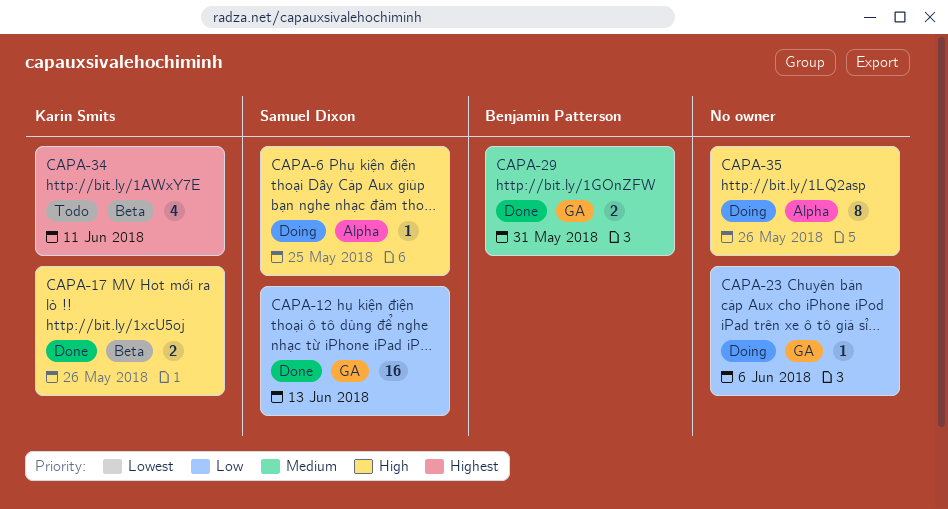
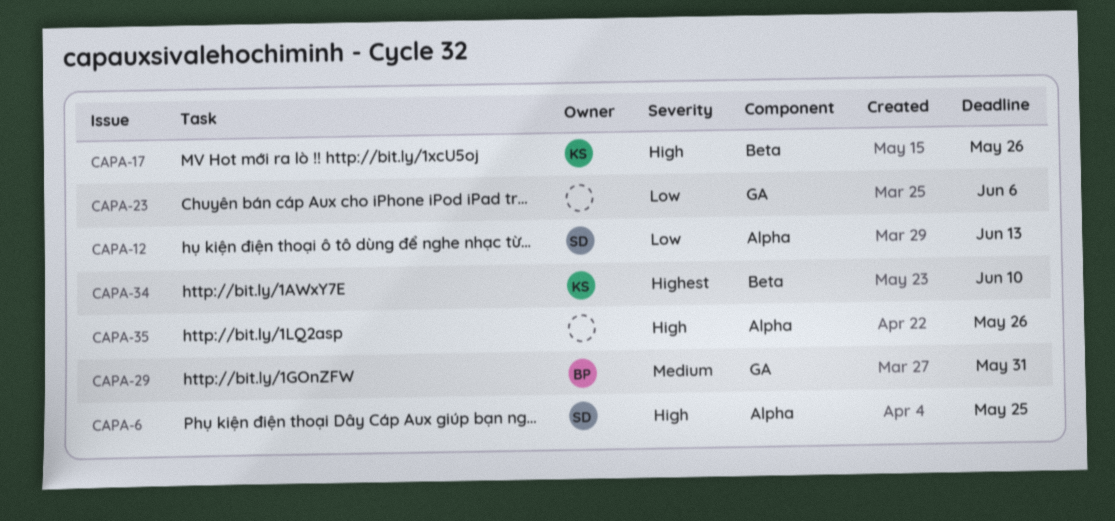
CAPA-12, label: GA -> Alpha
CAPA-34, due: Jun 11 -> Jun 10

